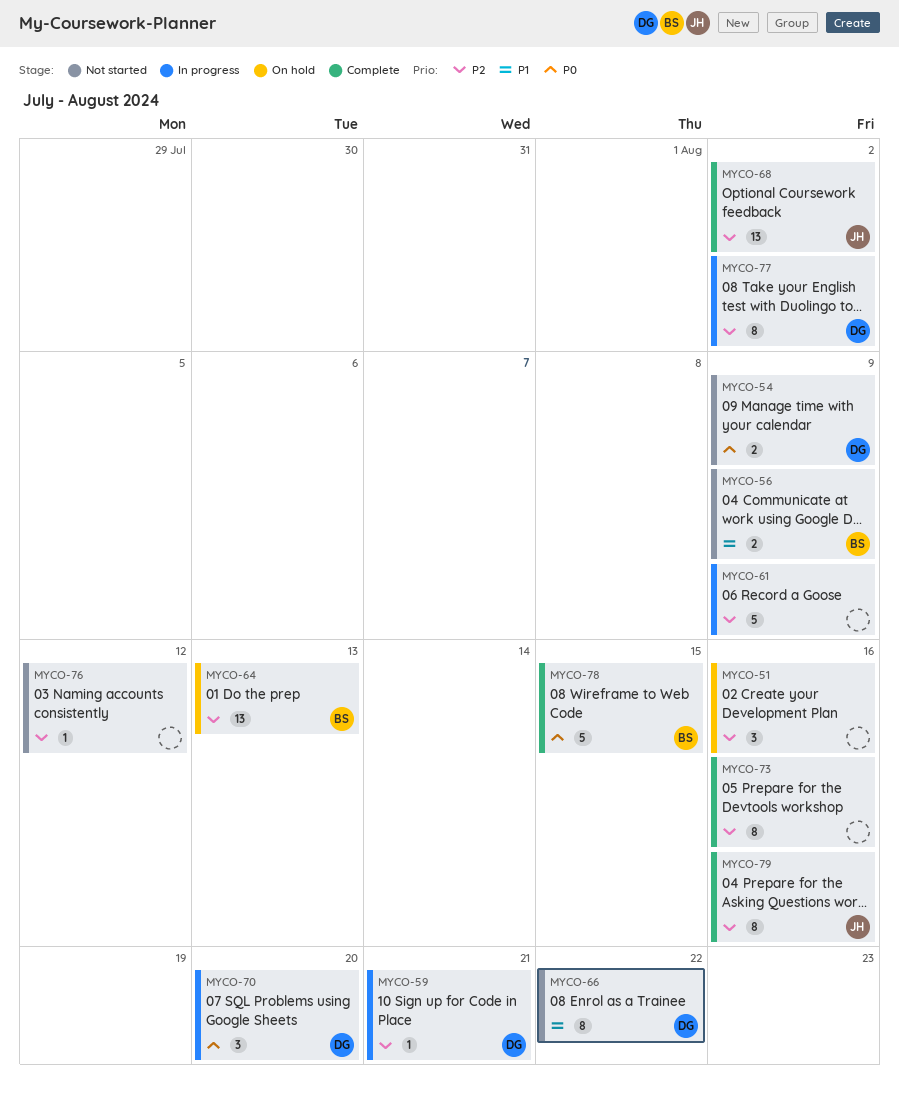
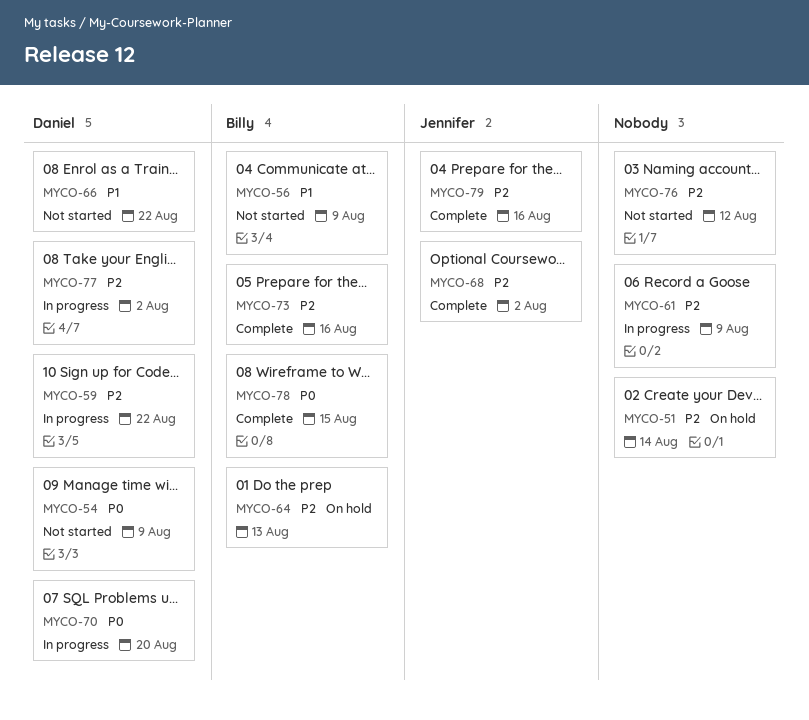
MYCO-51, due: Aug 16 -> Aug 14
MYCO-59, due: Aug 21 -> Aug 22
MYCO-73, owner: none -> Billy

